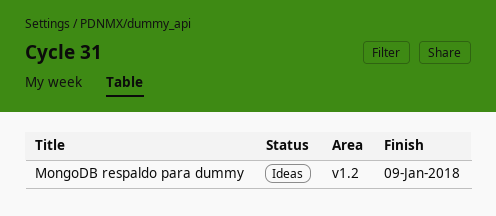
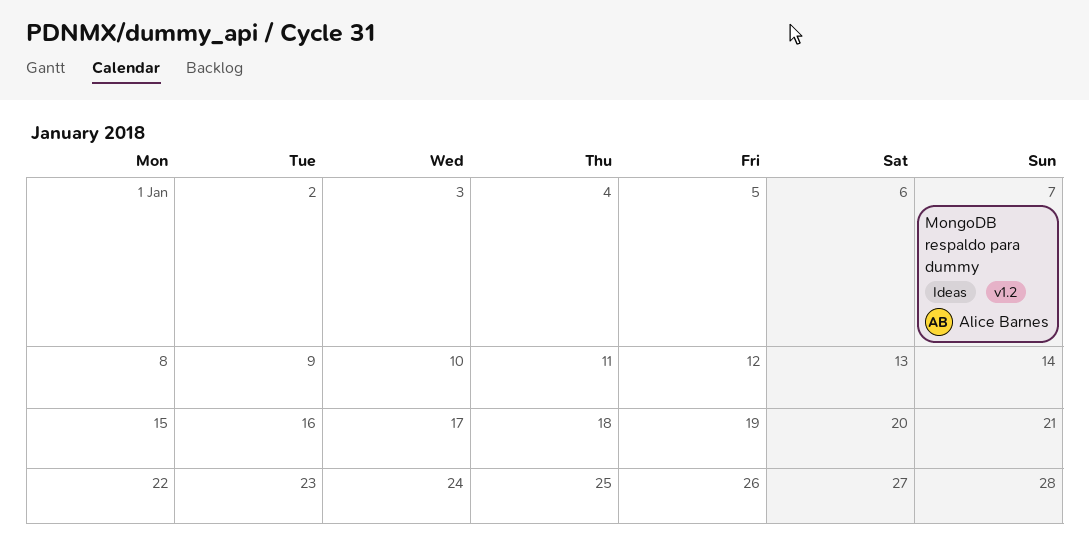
MongoDB respaldo para dummy, due: Jan 9 -> Jan 7

